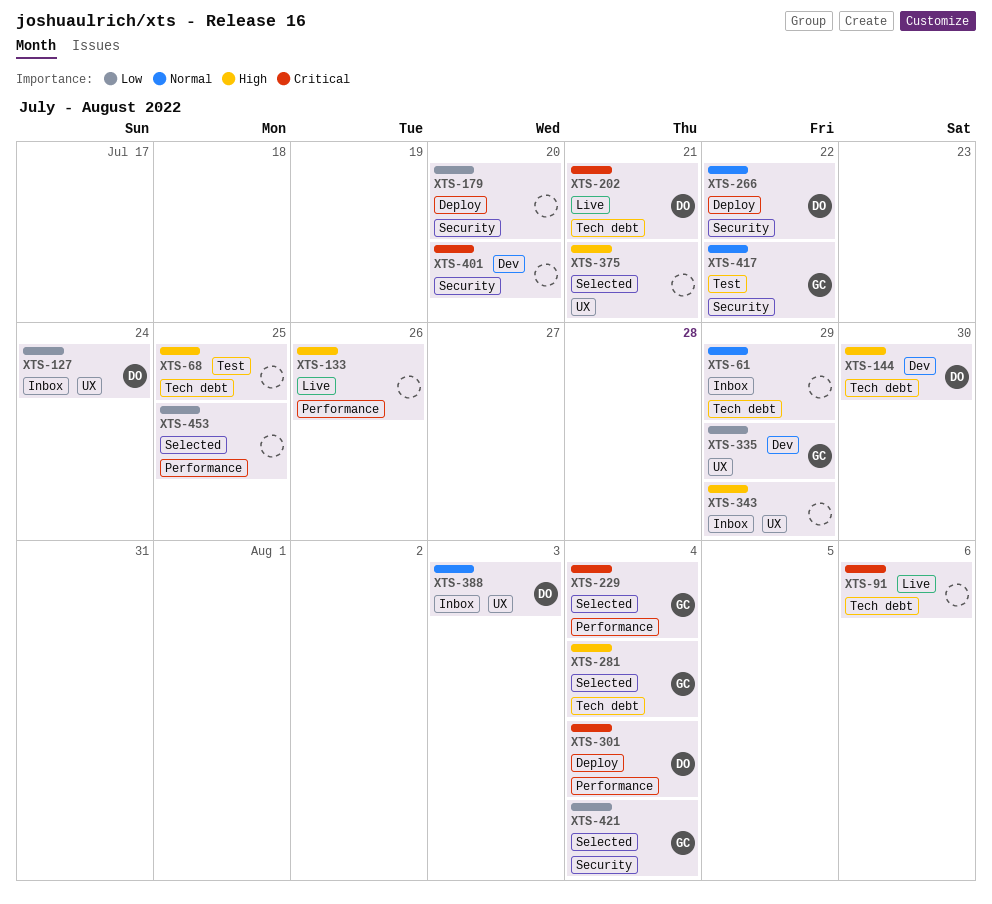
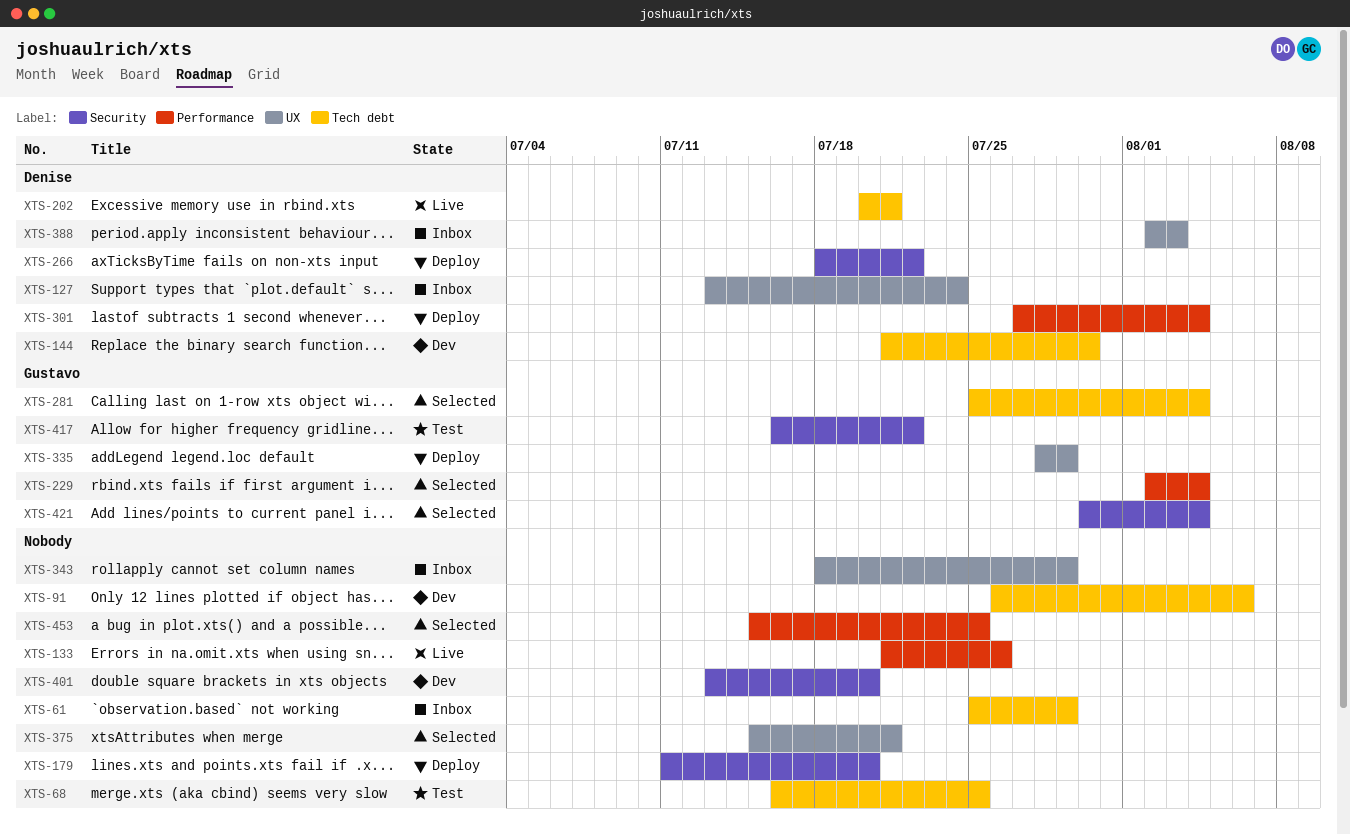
XTS-91, status: Live -> Dev
XTS-335, status: Dev -> Deploy

